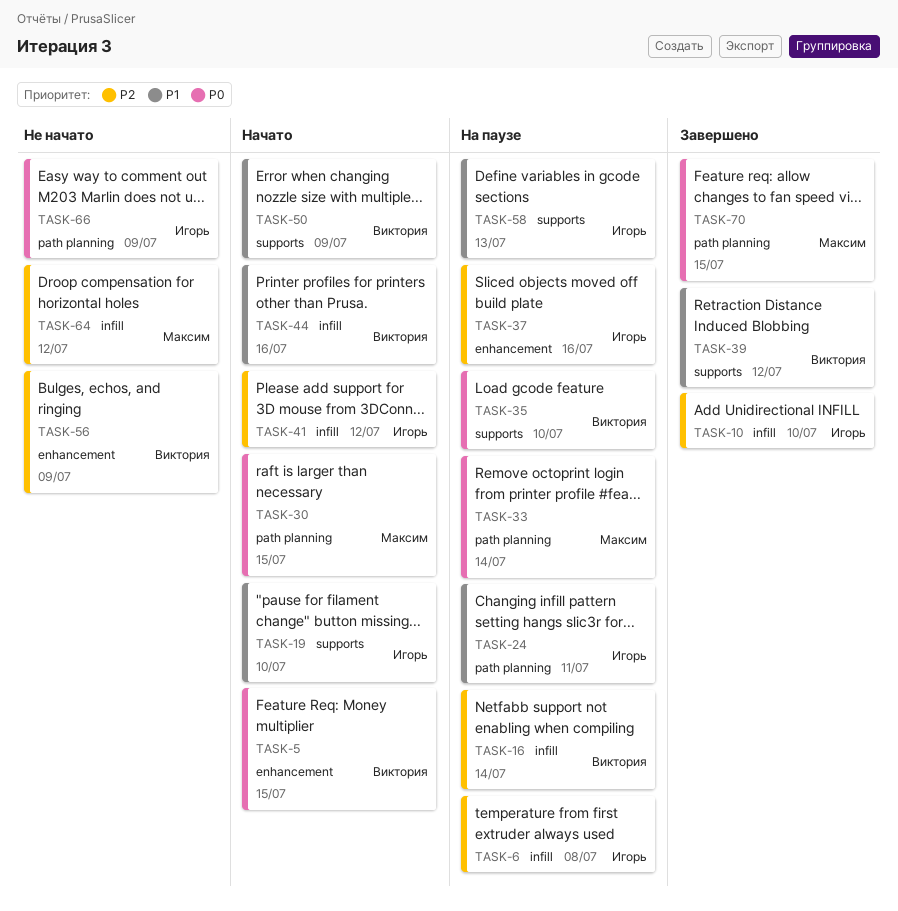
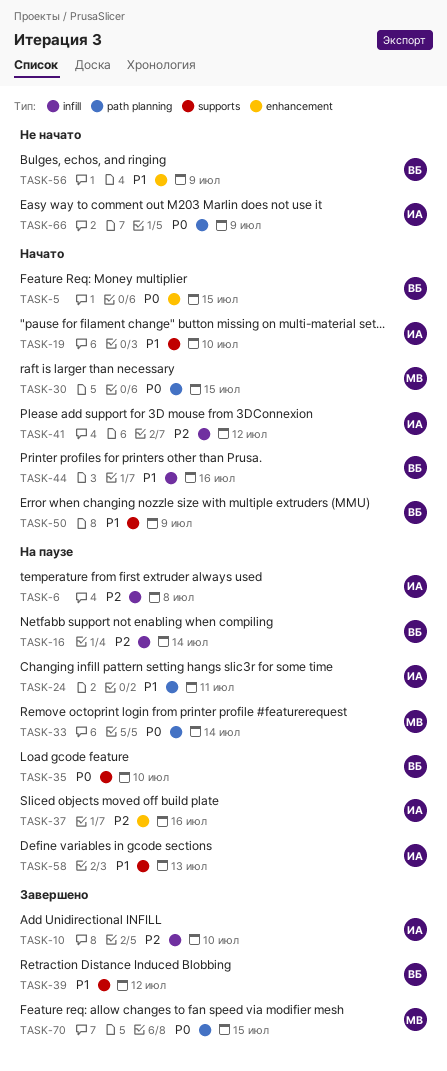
TASK-56, priority: P2 -> P1
TASK-64: present -> none

